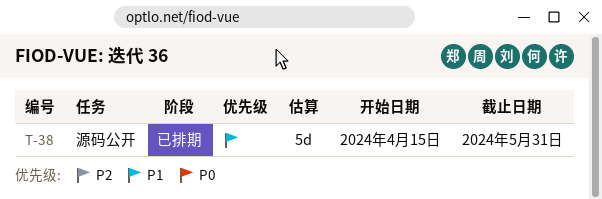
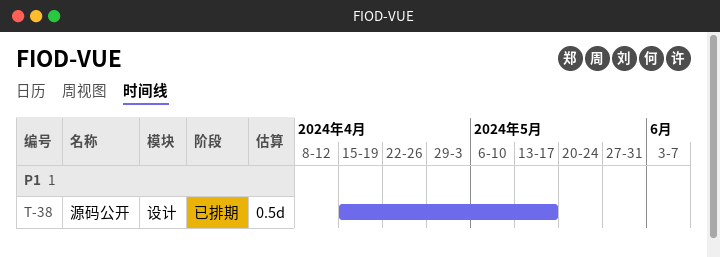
T-38, estimate: 5d -> 0.5d
T-38, due: May 31 -> May 17

